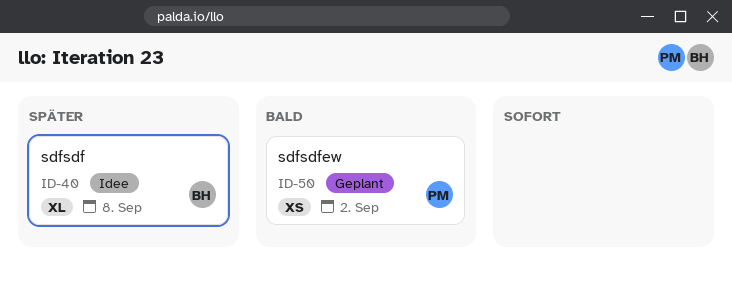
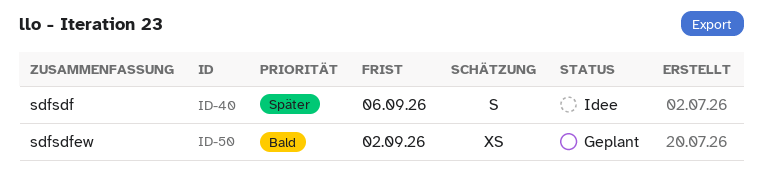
ID-40, estimate: XL -> S
ID-40, due: Sep 8 -> Sep 6

